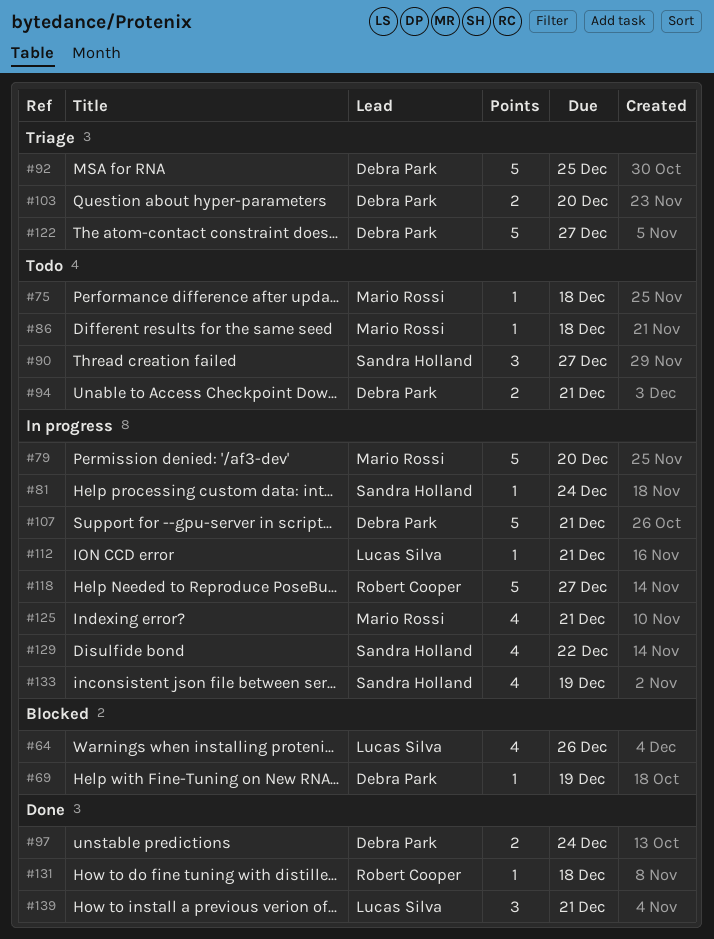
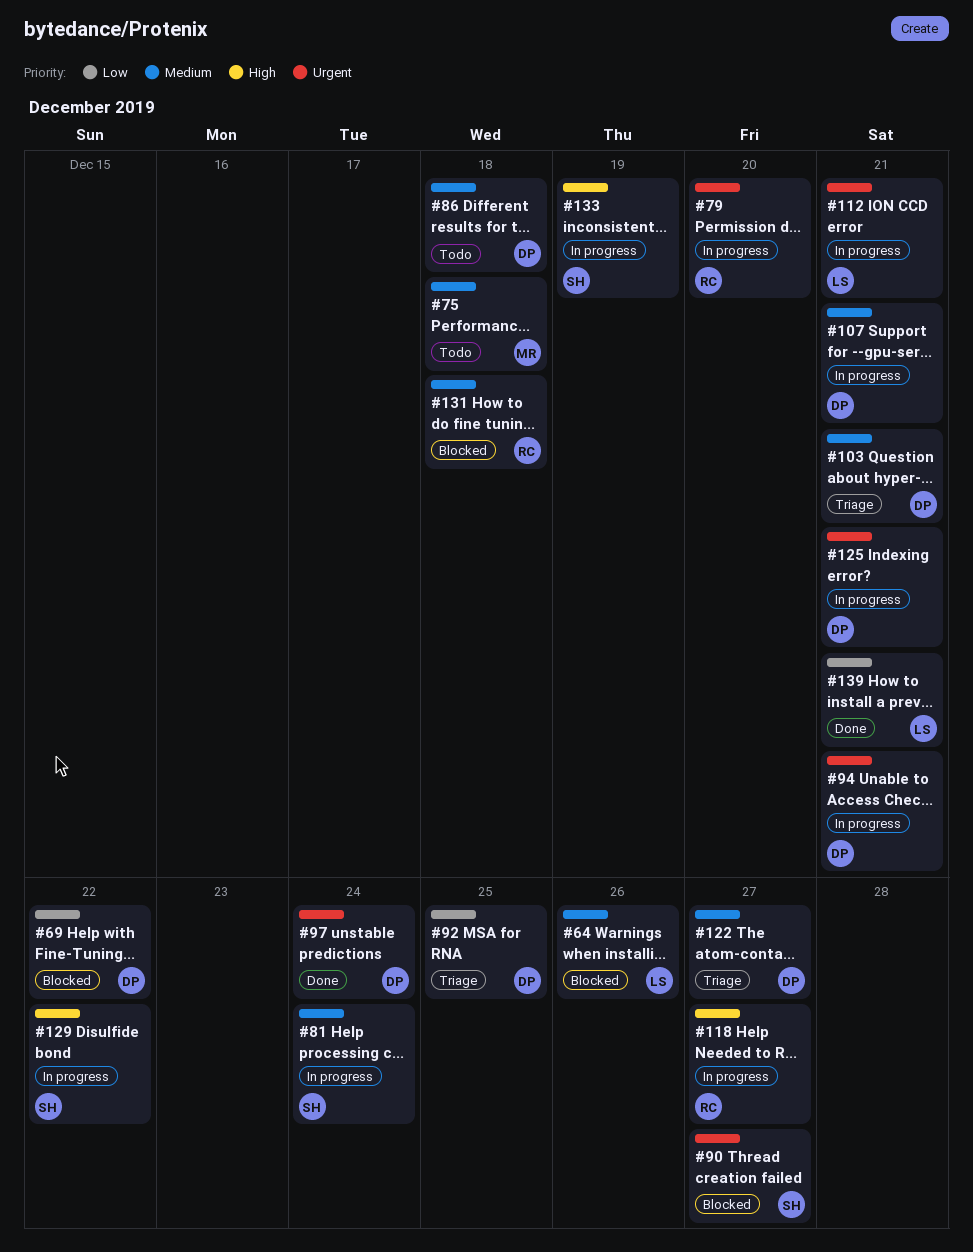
#69, due: Dec 19 -> Dec 22
#79, owner: Mario Rossi -> Robert Cooper
#86, owner: Mario Rossi -> Debra Park
#90, status: Todo -> Blocked
#94, status: Todo -> In progress
#103, due: Dec 20 -> Dec 21
#125, owner: Mario Rossi -> Debra Park
#131, status: Done -> Blocked

